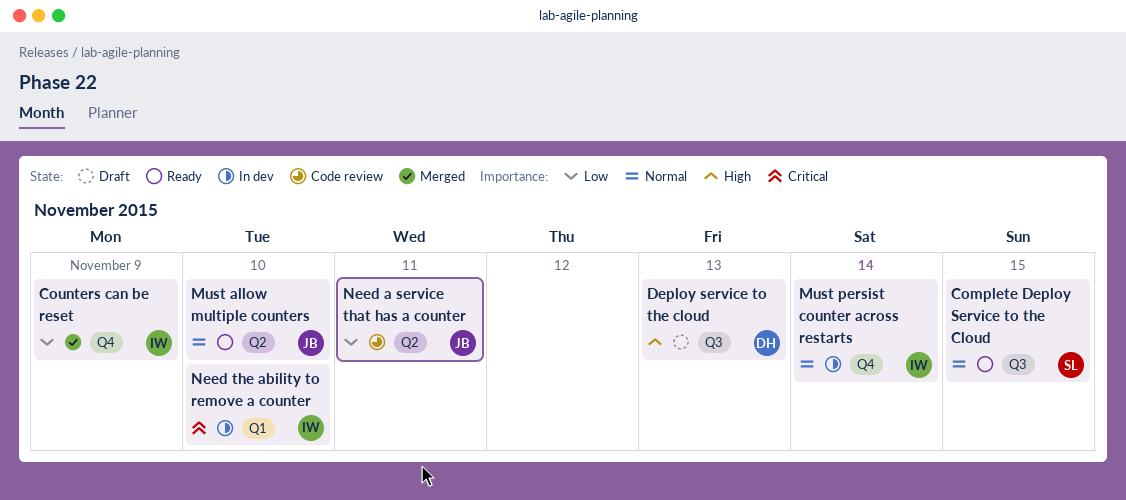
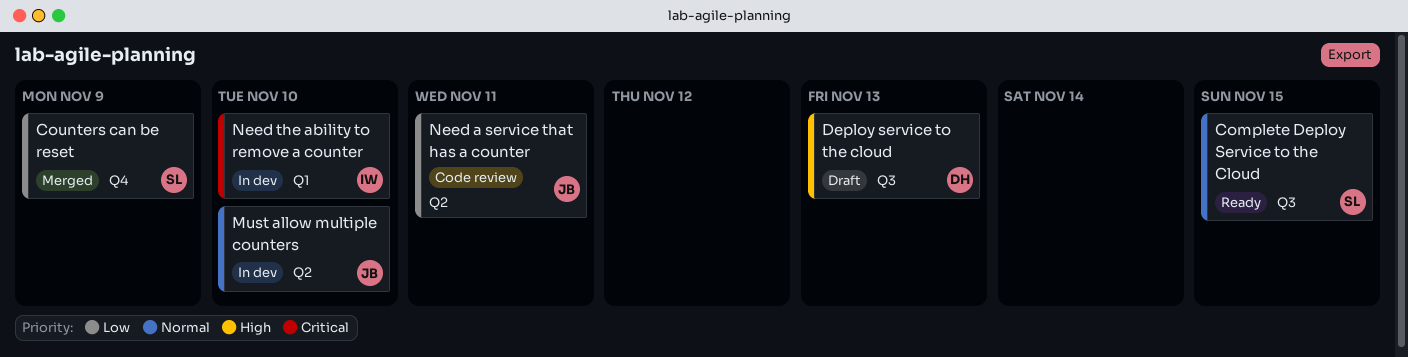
Counters can be reset, owner: IW -> SL
Must allow multiple counters, status: Ready -> In dev
Must persist counter across restarts: present -> none

